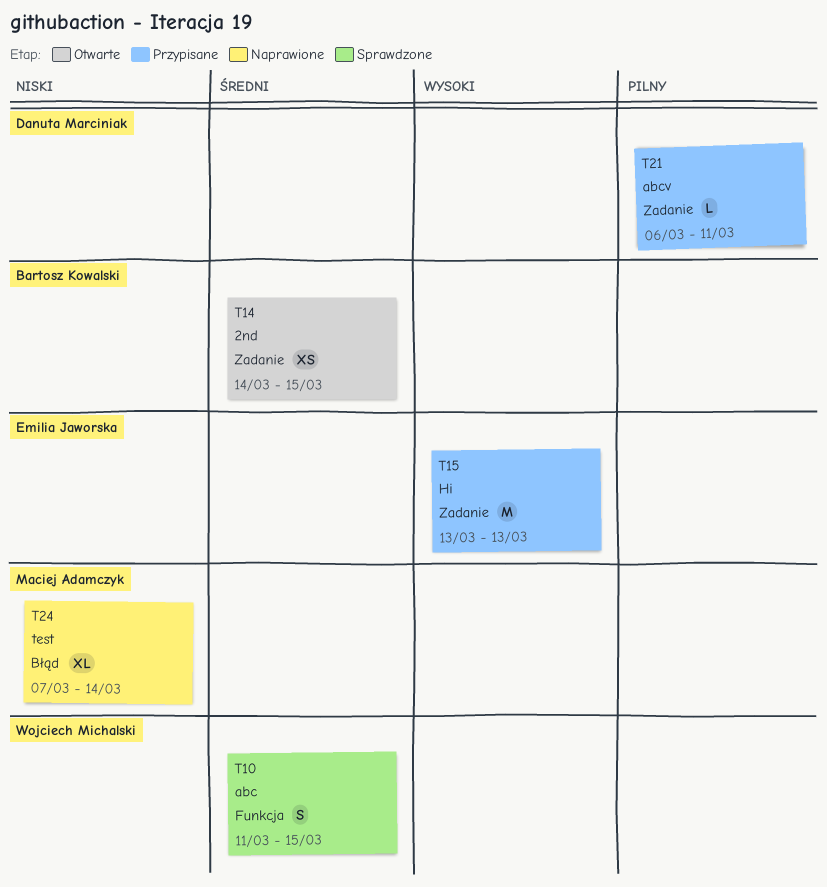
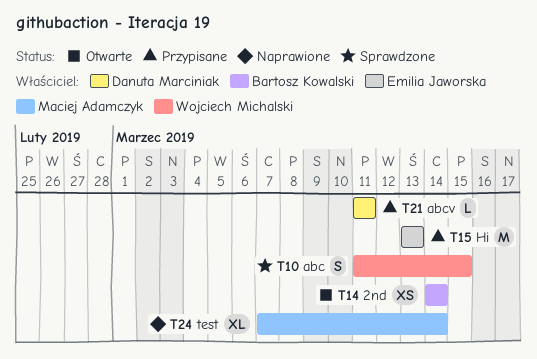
T14, due: Mar 15 -> Mar 14
T21, start: Mar 6 -> Mar 11

